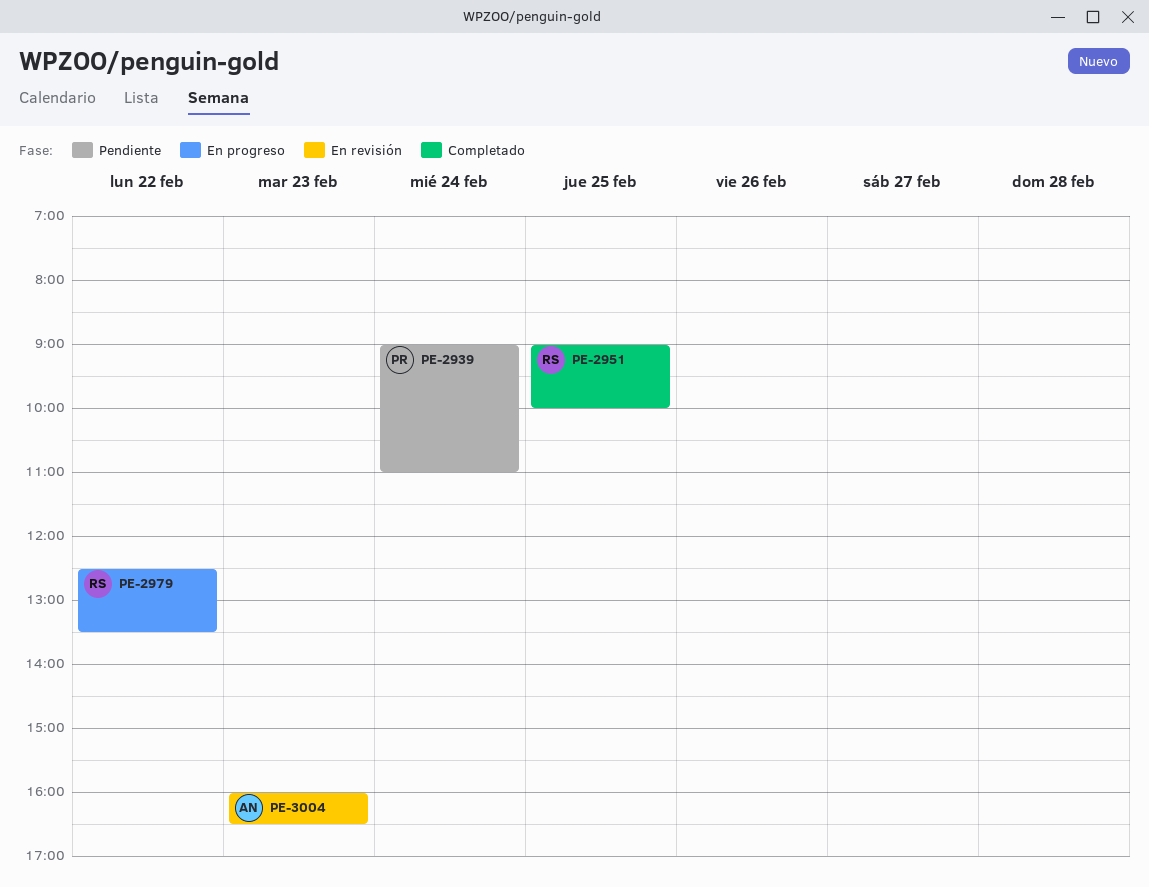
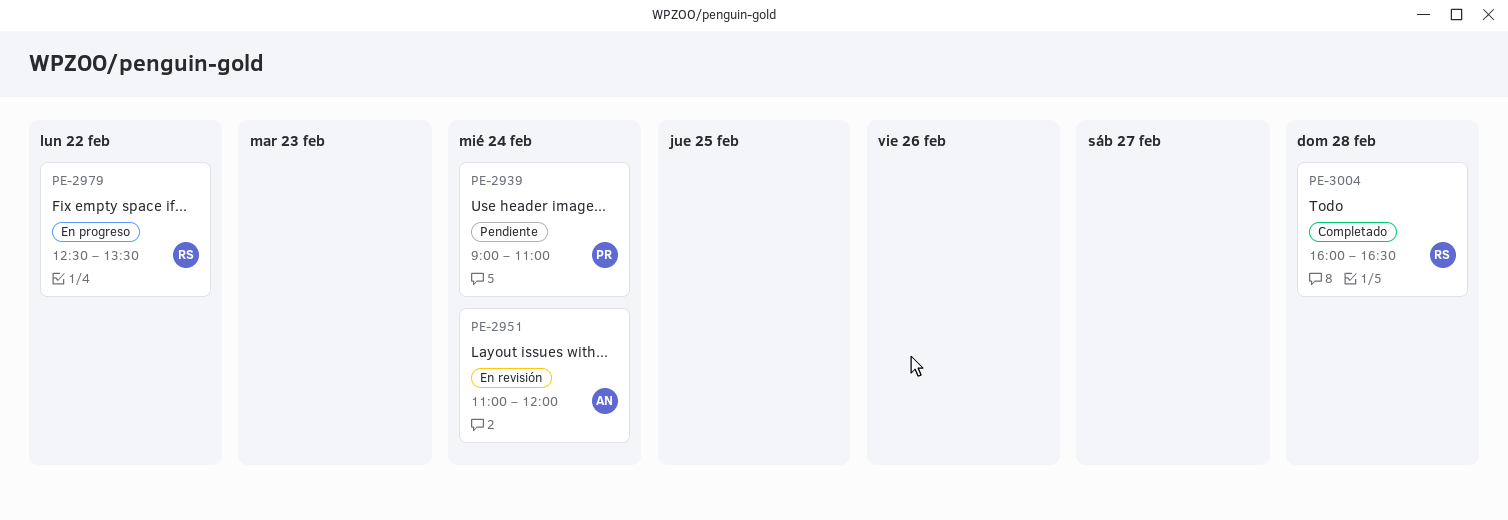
PE-2951, status: Completado -> En revisión
PE-2951, owner: RS -> AN
PE-2951, day: Feb 25 -> Feb 24
PE-2951, begins: 09:00 -> 11:00
PE-2951, ends: 10:00 -> 12:00
PE-3004, status: En revisión -> Completado
PE-3004, owner: AN -> RS
PE-3004, day: Feb 23 -> Feb 28

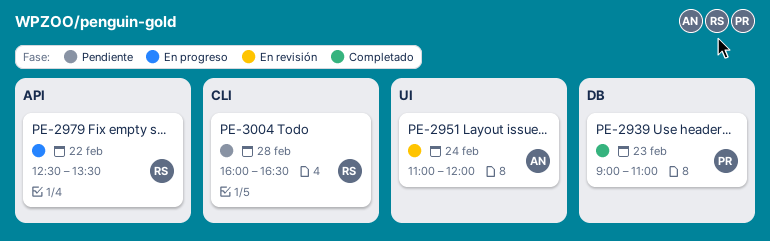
PE-2939, status: Pendiente -> Completado
PE-2939, day: Feb 24 -> Feb 23
PE-3004, status: Completado -> Pendiente

